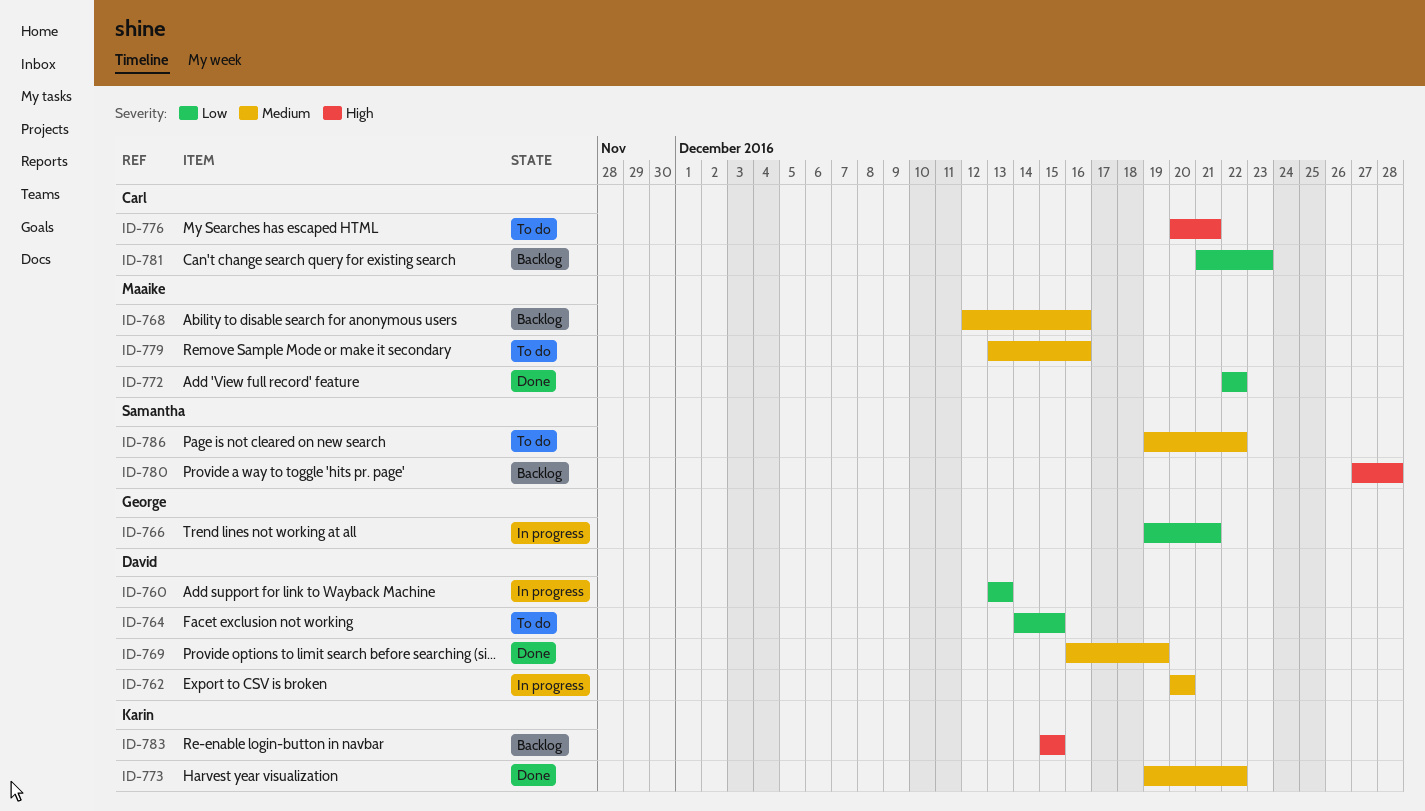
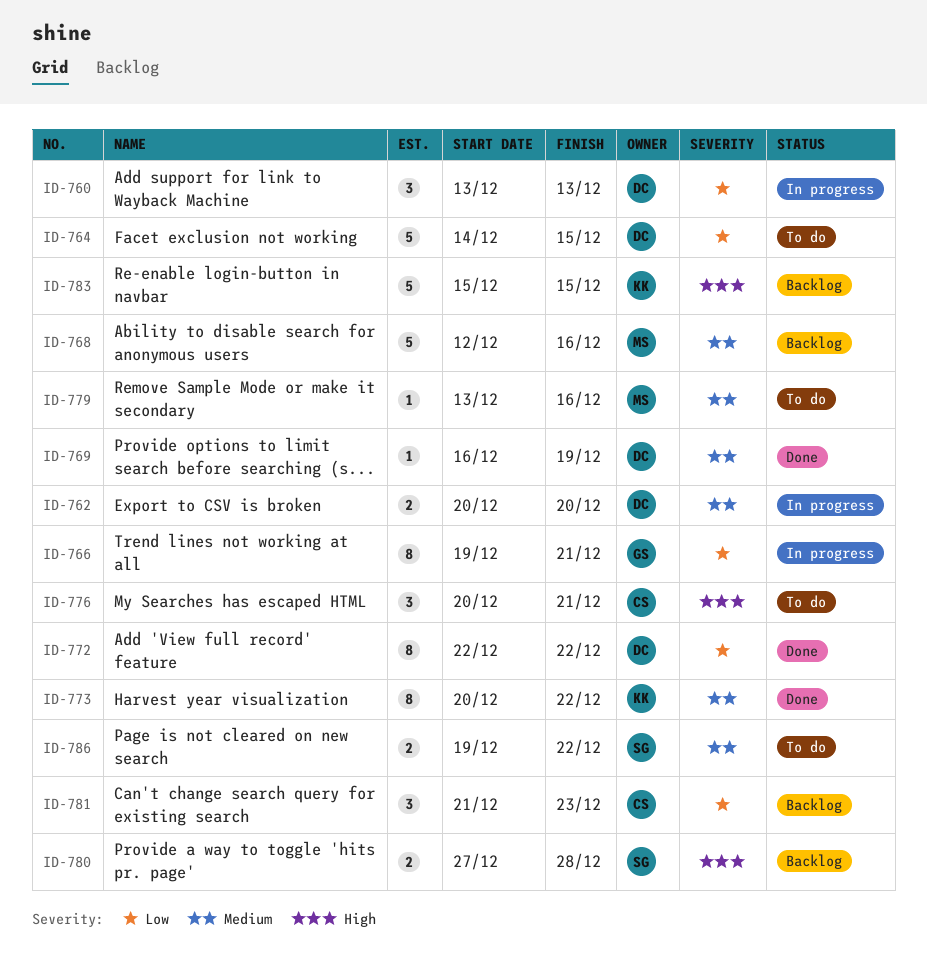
ID-772, owner: Maaike -> David
ID-773, start: Dec 19 -> Dec 20

